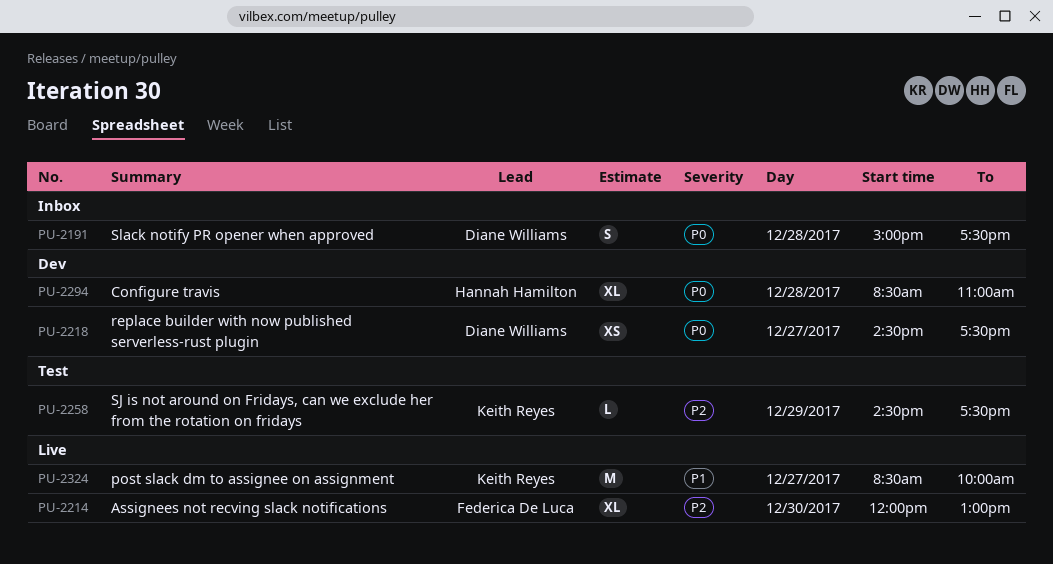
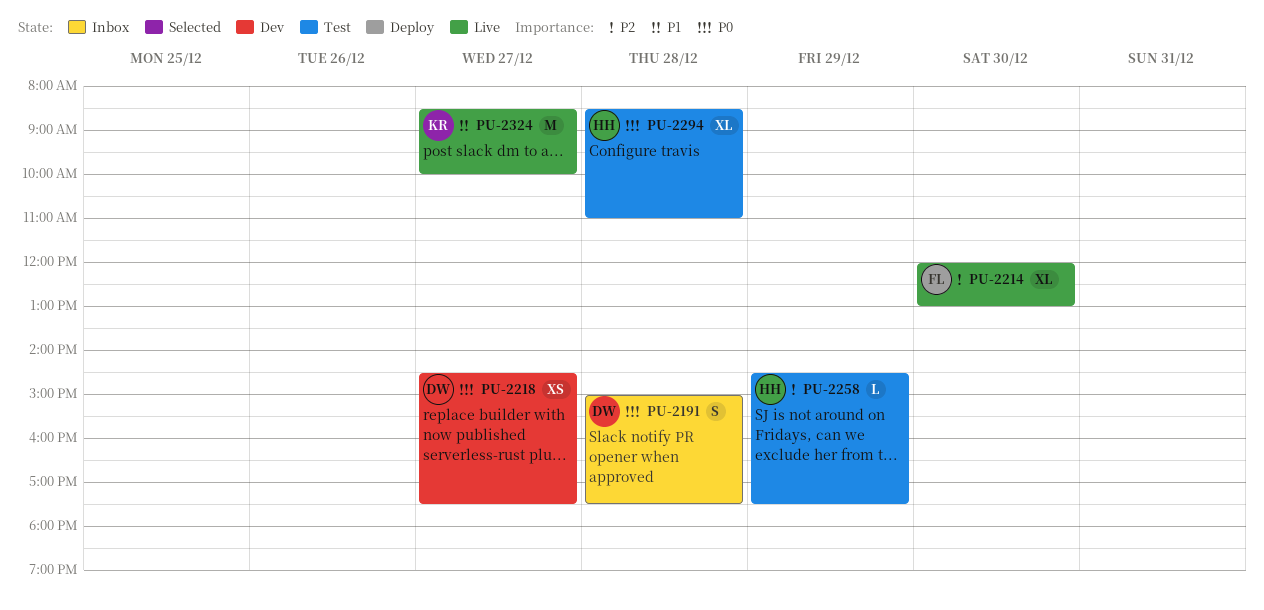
PU-2258, owner: Keith Reyes -> Hannah Hamilton
PU-2294, status: Dev -> Test

